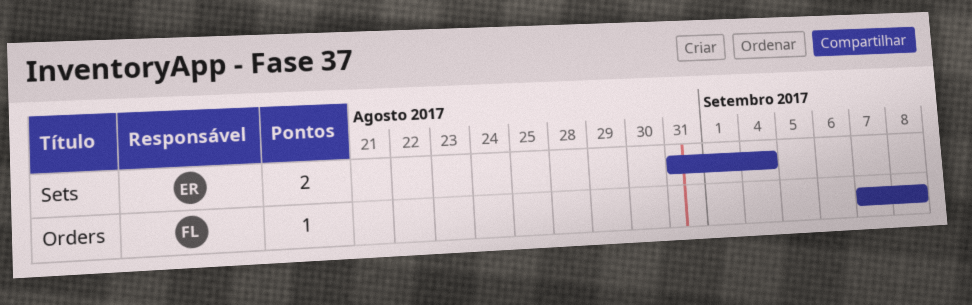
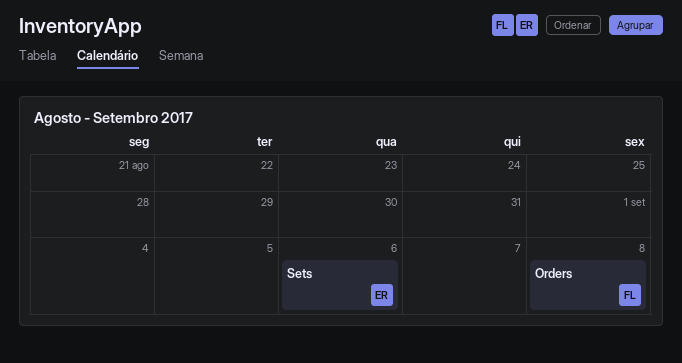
Sets, due: Sep 4 -> Sep 6

